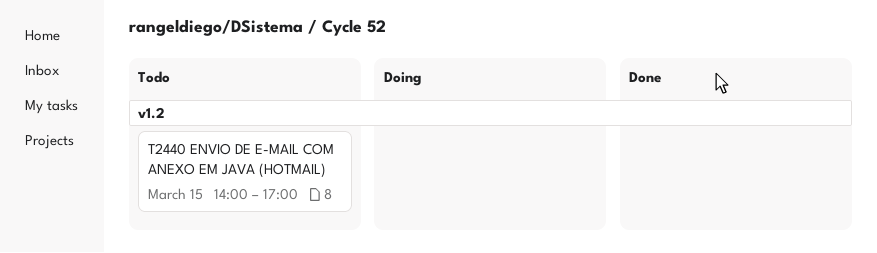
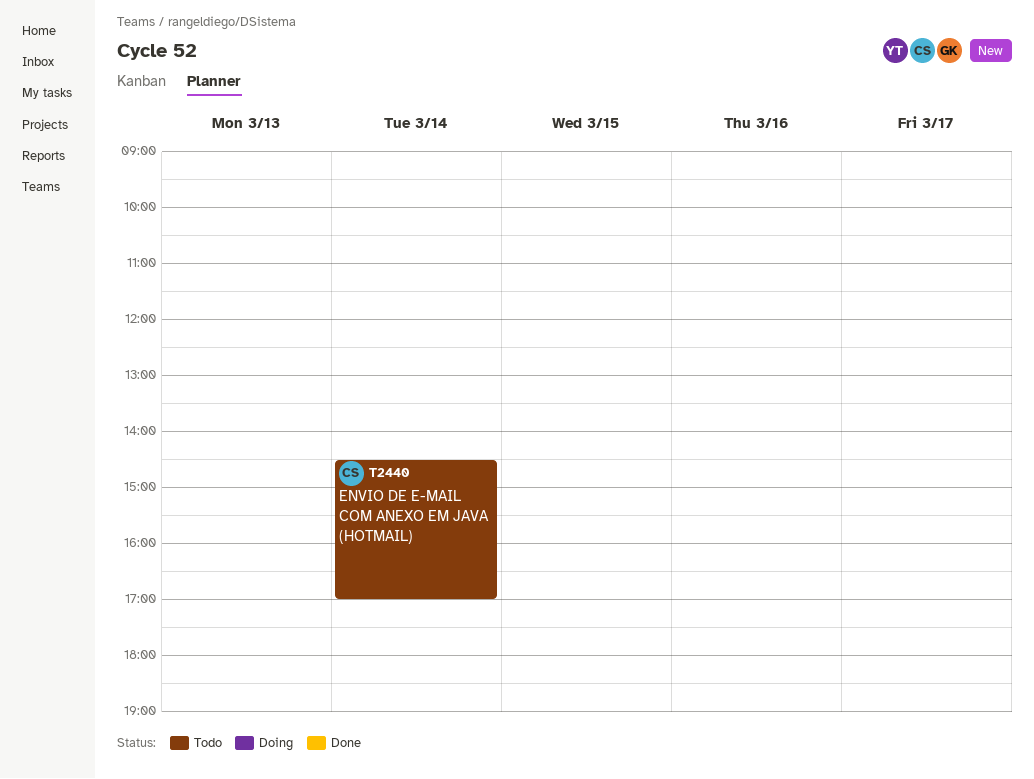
T2440, day: Mar 15 -> Mar 14
T2440, begins: 14:00 -> 14:30

